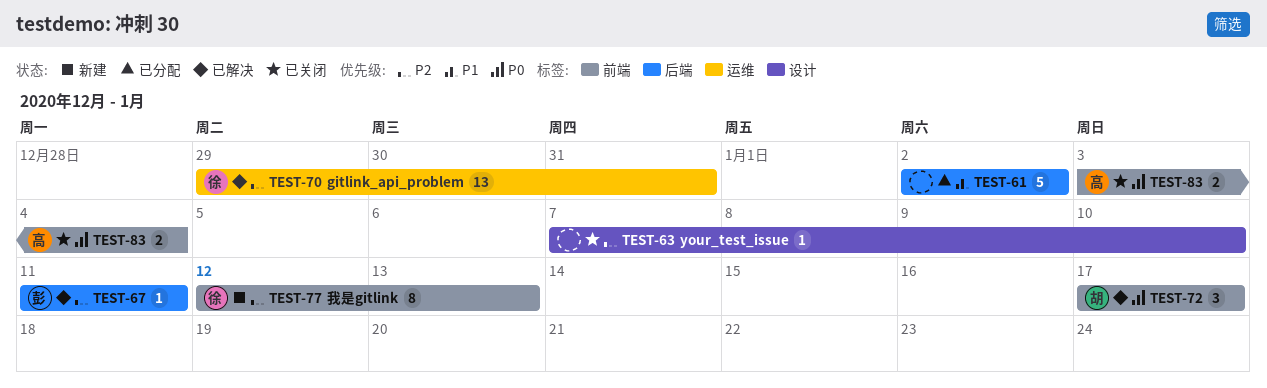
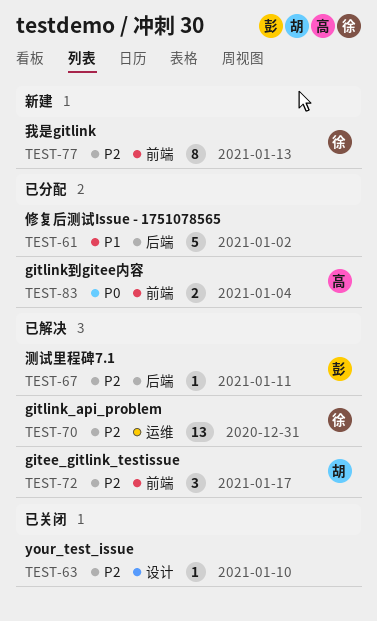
TEST-72, priority: P0 -> P2
TEST-83, status: 已关闭 -> 已分配

